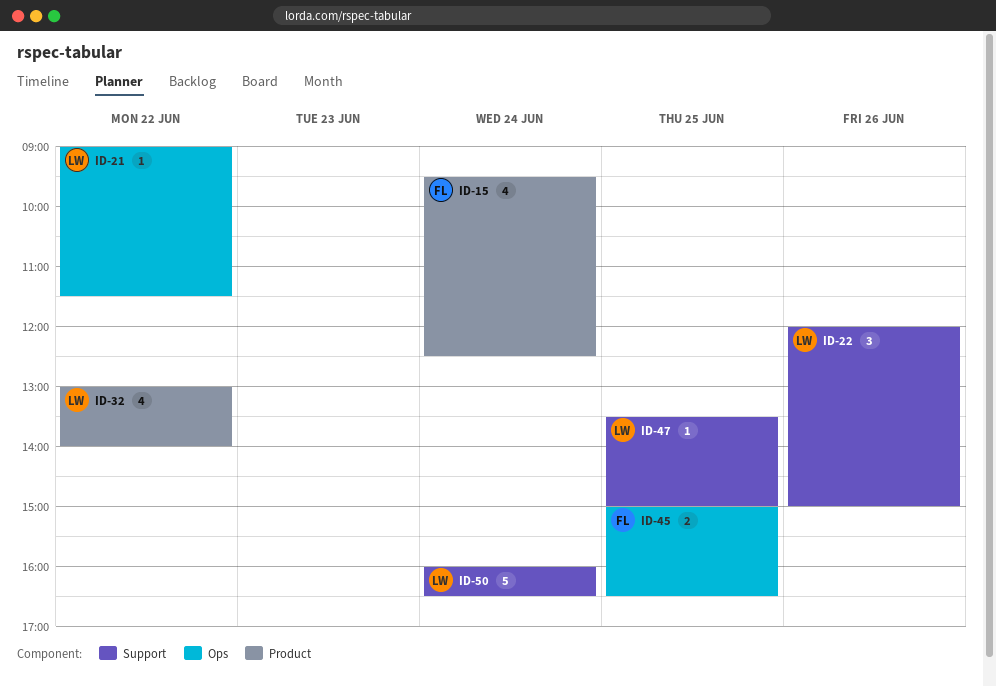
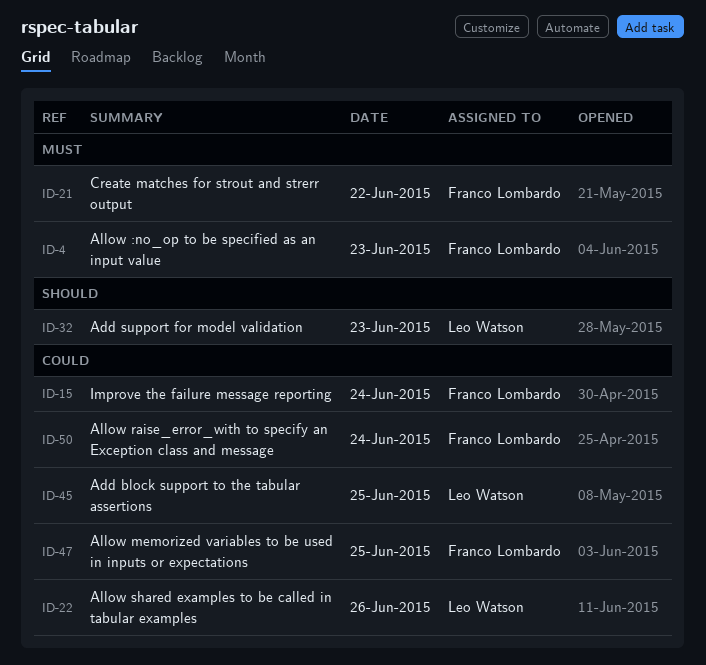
ID-4: none -> present
ID-21, owner: Leo Watson -> Franco Lombardo
ID-32, day: Jun 22 -> Jun 23
ID-45, owner: Franco Lombardo -> Leo Watson
ID-47, owner: Leo Watson -> Franco Lombardo
ID-50, owner: Leo Watson -> Franco Lombardo

